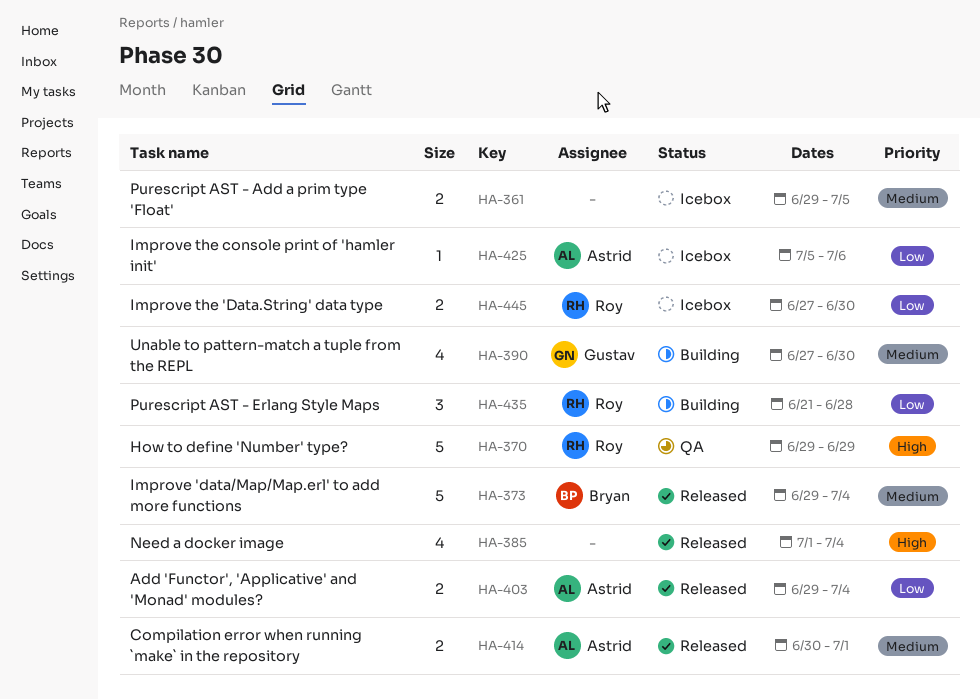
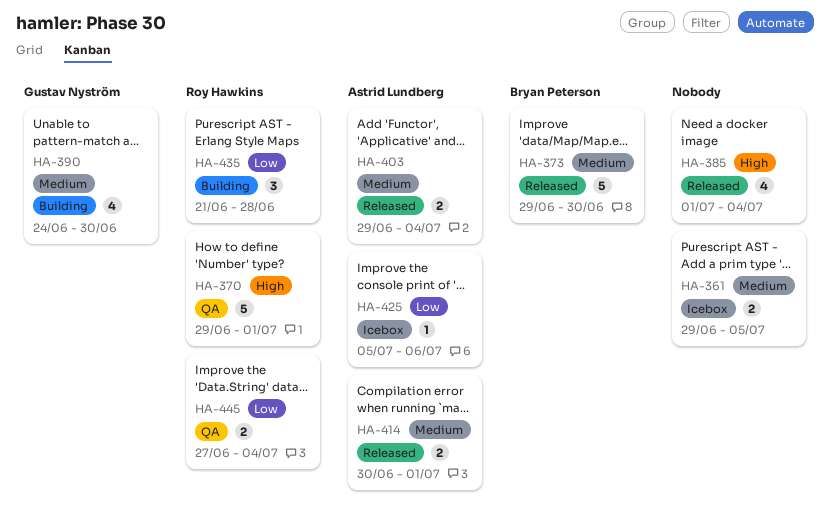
HA-370, due: Jun 29 -> Jul 1
HA-373, due: Jul 4 -> Jun 30
HA-390, start: Jun 27 -> Jun 24
HA-403, priority: Low -> Medium
HA-445, status: Icebox -> QA
HA-445, due: Jun 30 -> Jul 4

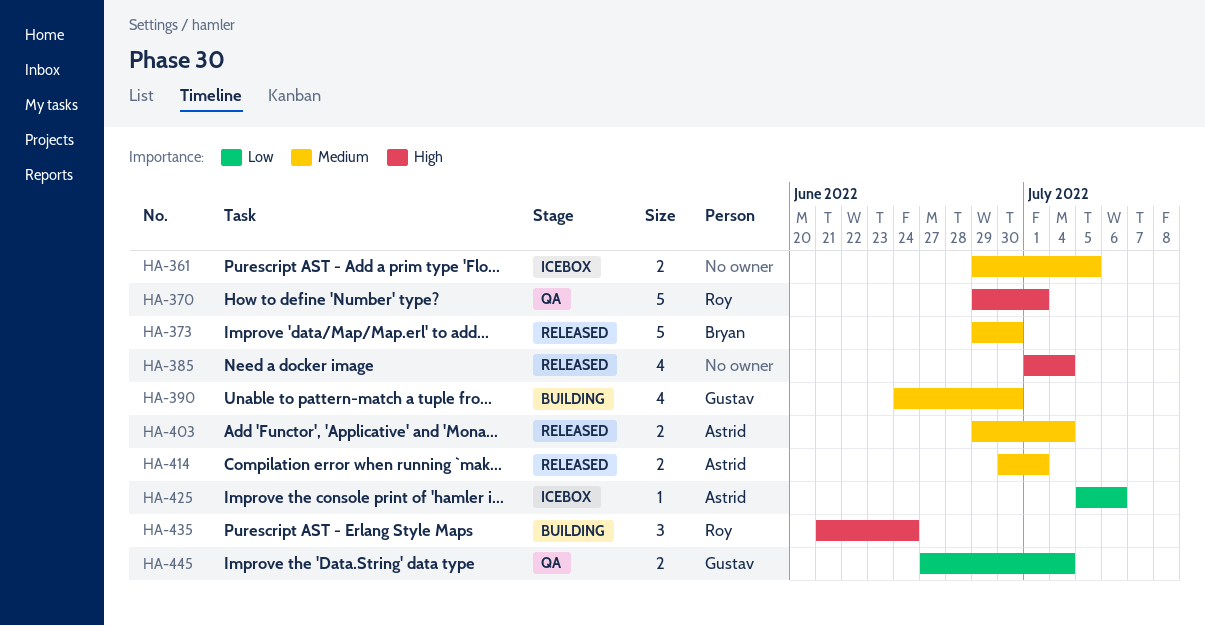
HA-435, priority: Low -> High
HA-435, due: Jun 28 -> Jun 24
HA-445, owner: Roy Hawkins -> Gustav Nyström

